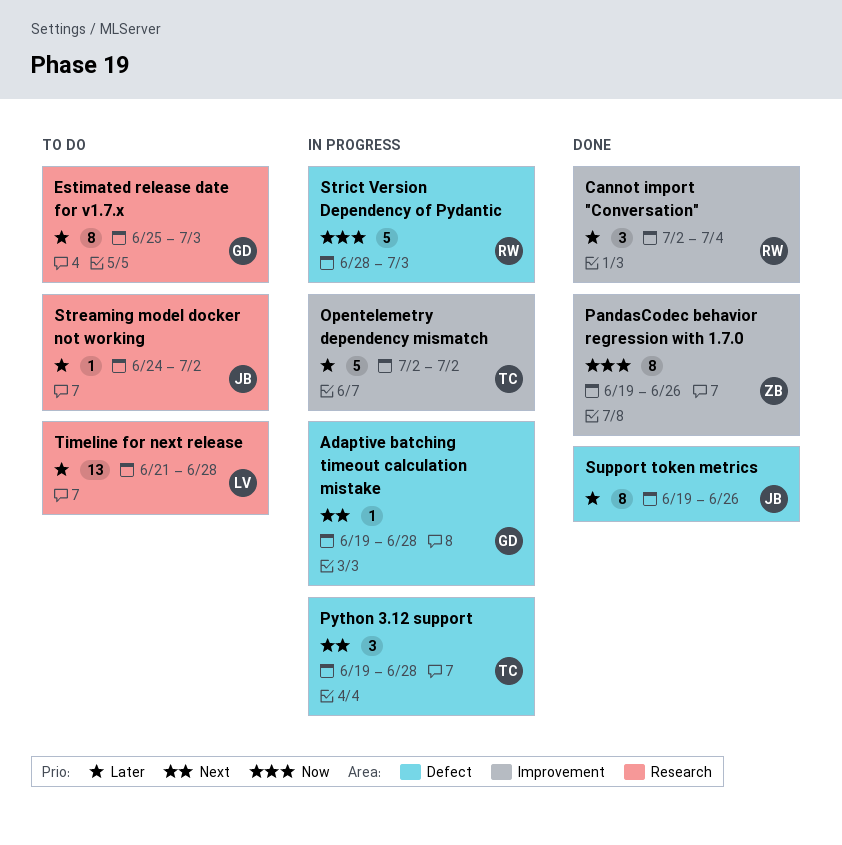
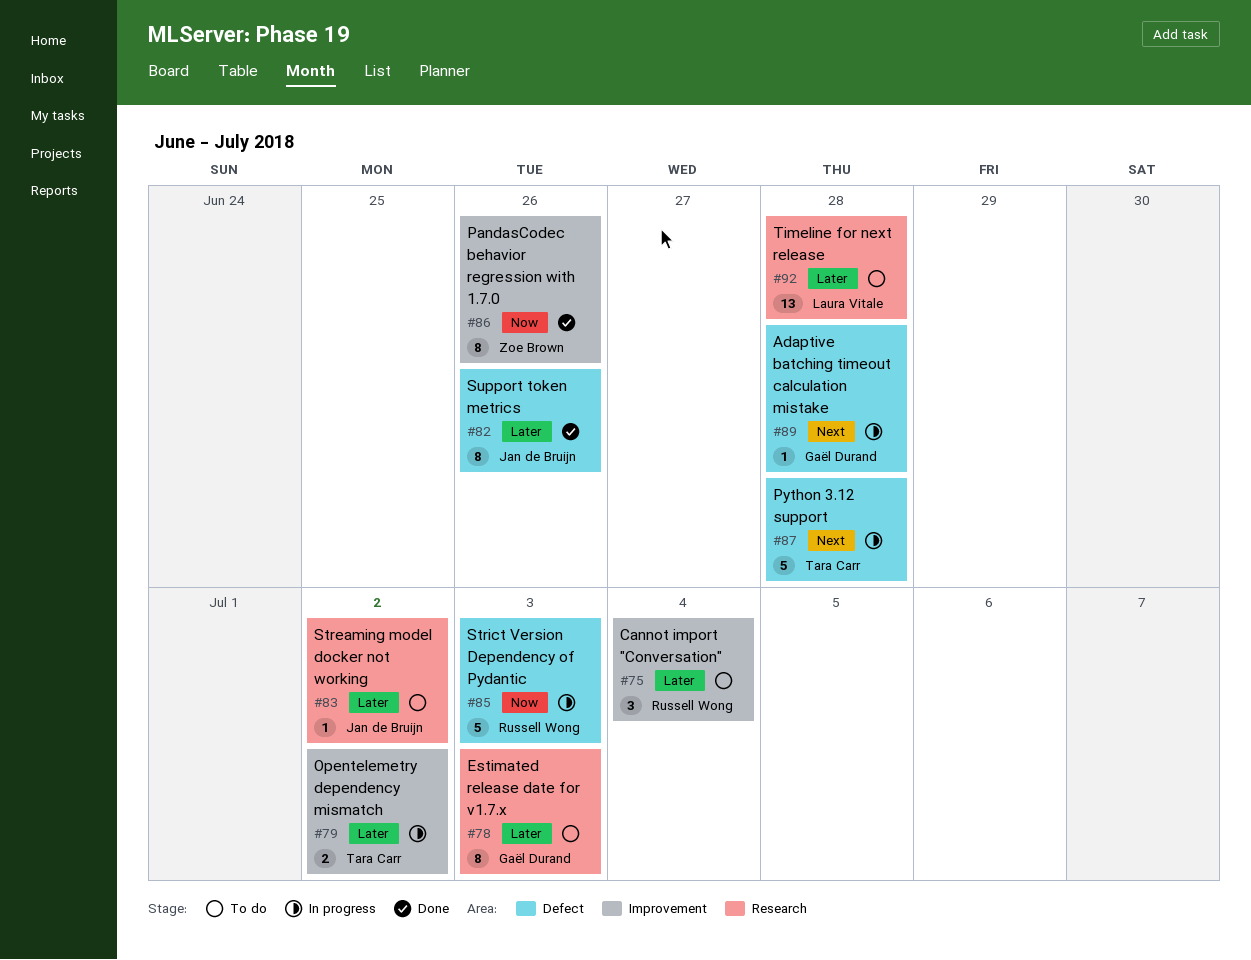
Cannot import "Conversation", status: Done -> To do
Opentelemetry dependency mismatch, estimate: 5 -> 2
Python 3.12 support, estimate: 3 -> 5

